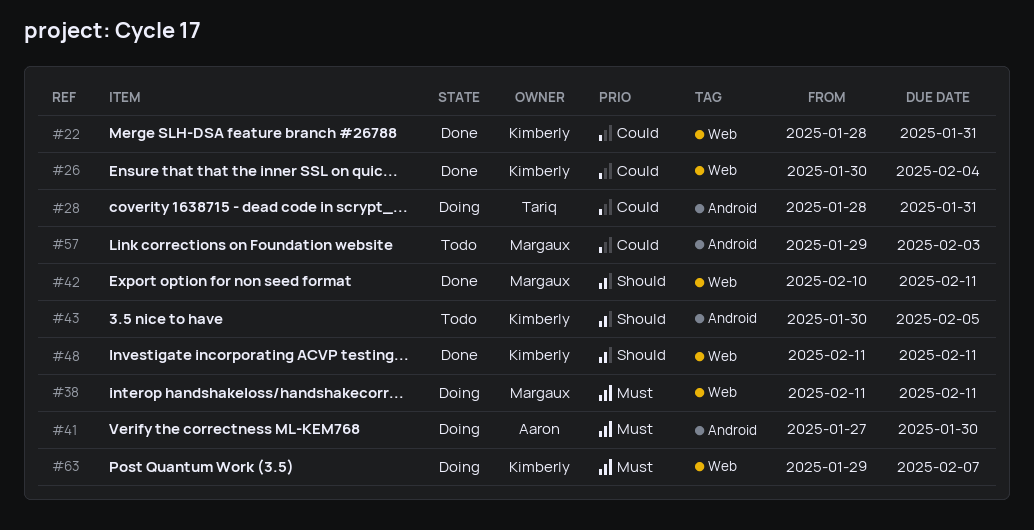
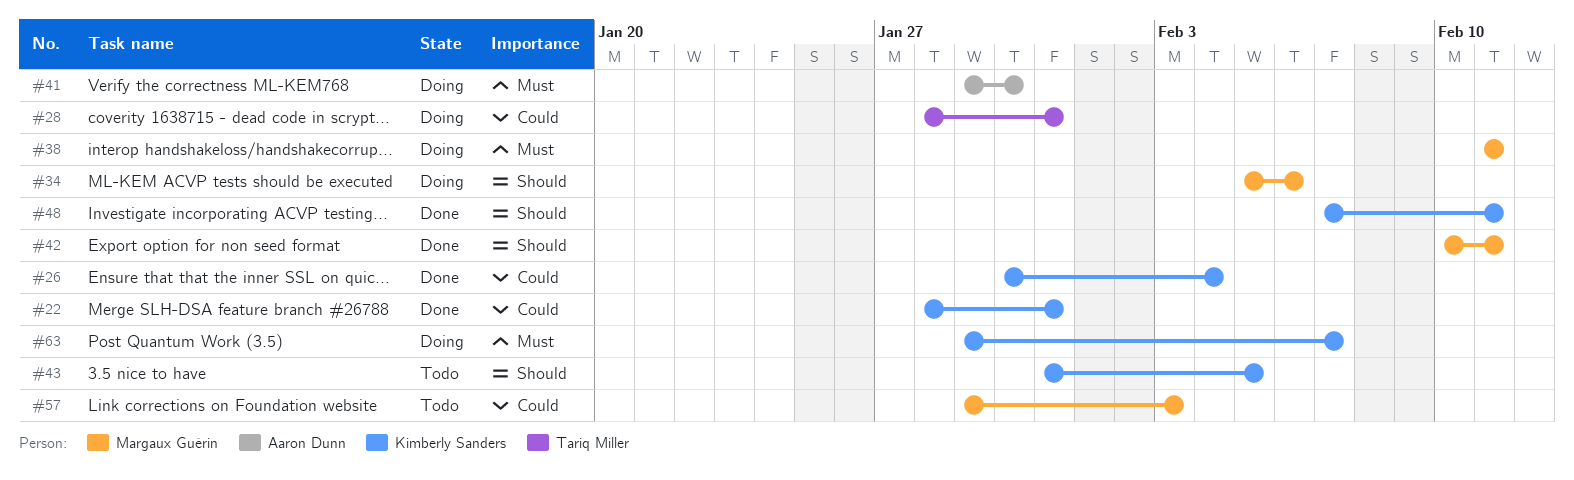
#34: none -> present
#41, start: Jan 27 -> Jan 29
#43, start: Jan 30 -> Jan 31
#48, start: Feb 11 -> Feb 7

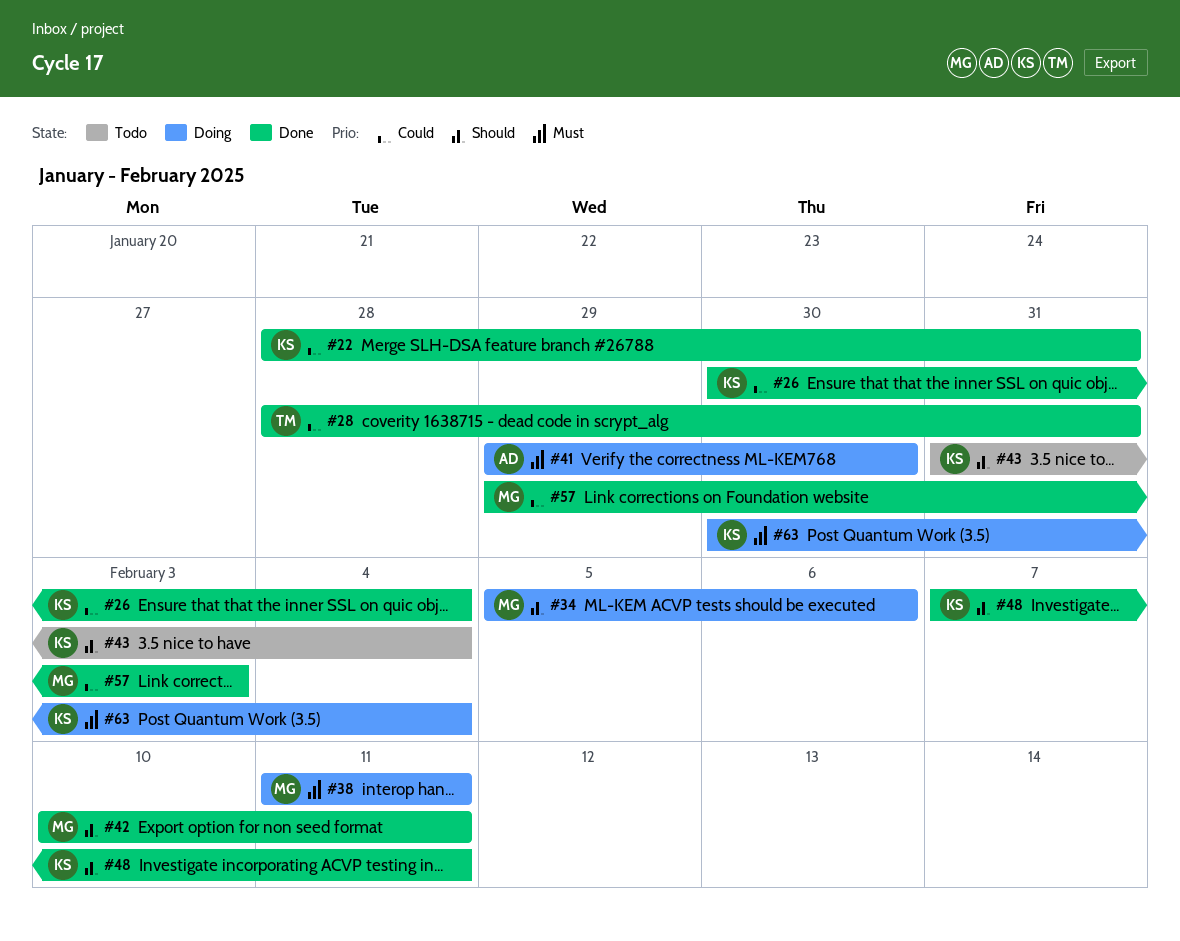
#28, status: Doing -> Done
#43, due: Feb 5 -> Feb 4
#57, status: Todo -> Done
#63, start: Jan 29 -> Jan 30
#63, due: Feb 7 -> Feb 4

